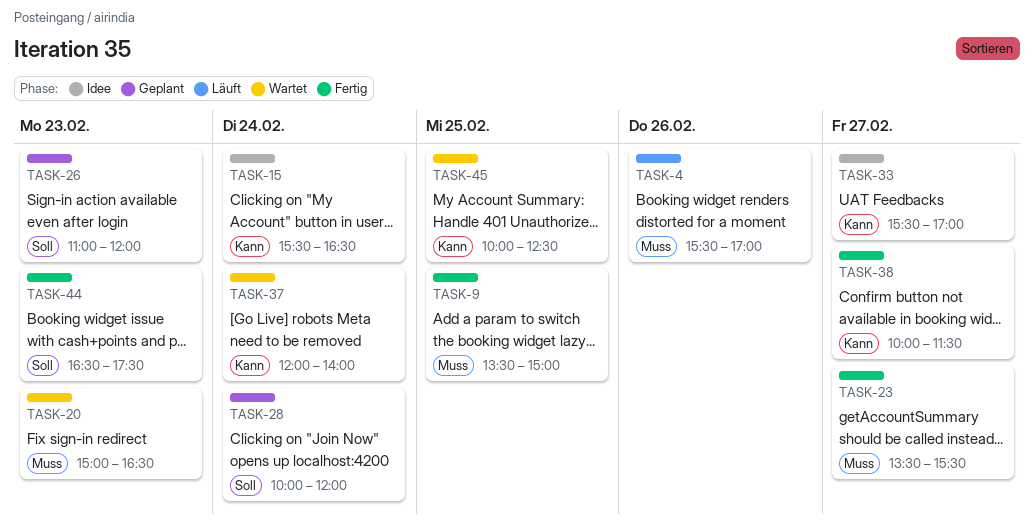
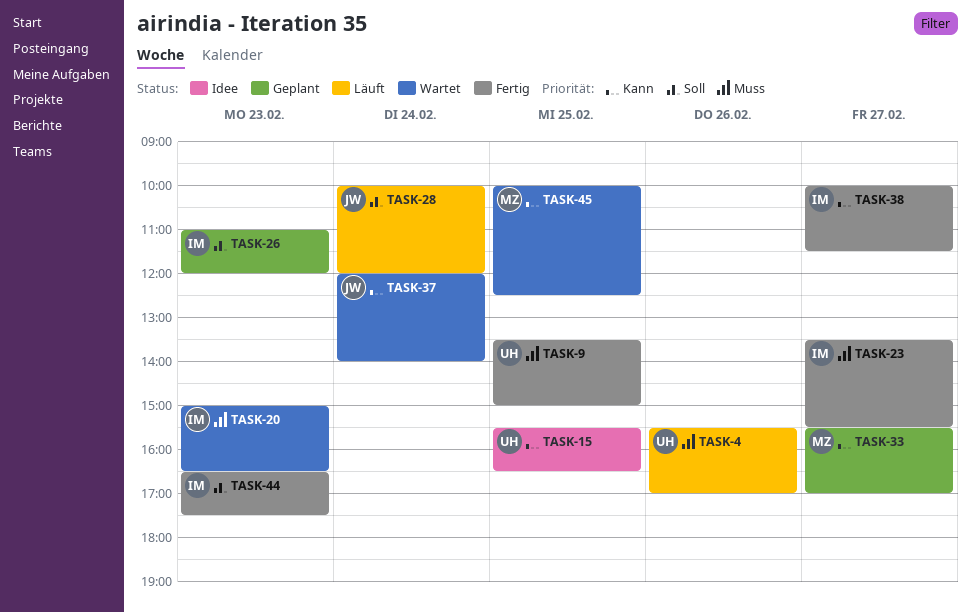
TASK-15, day: Feb 24 -> Feb 25
TASK-28, status: Geplant -> Läuft
TASK-33, status: Idee -> Geplant

